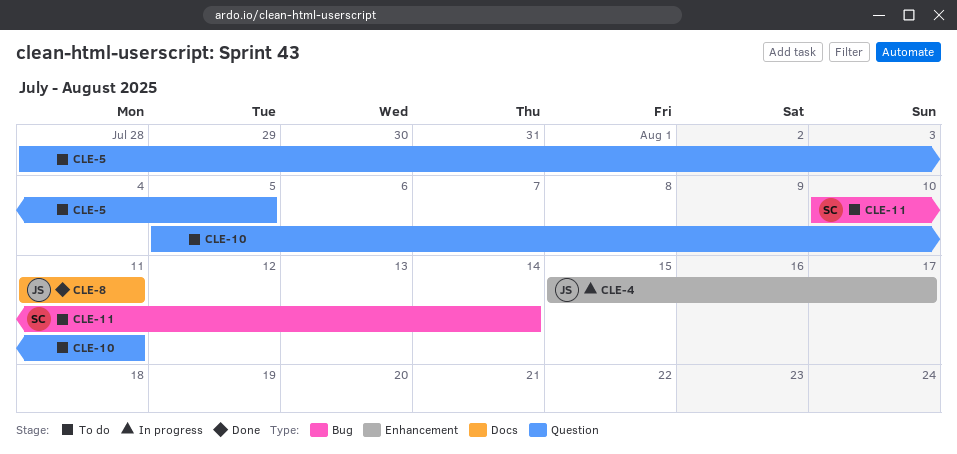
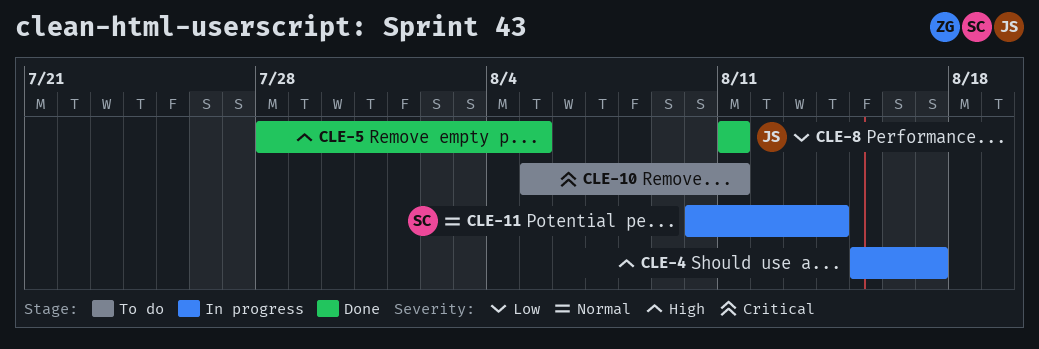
CLE-4, owner: JS -> none
CLE-5, status: To do -> Done
CLE-11, status: To do -> In progress

